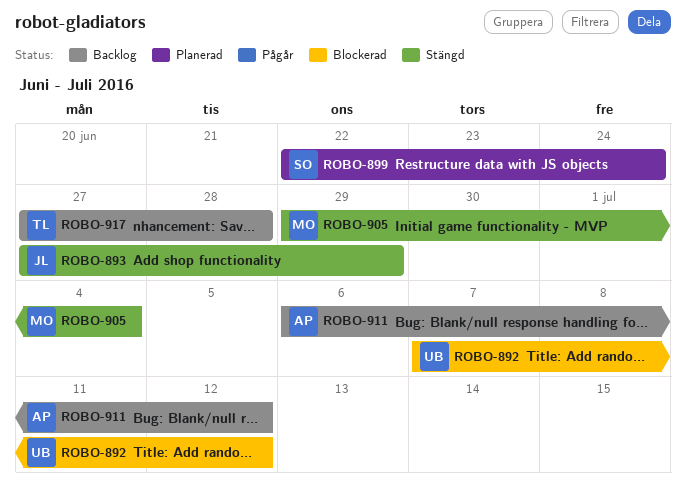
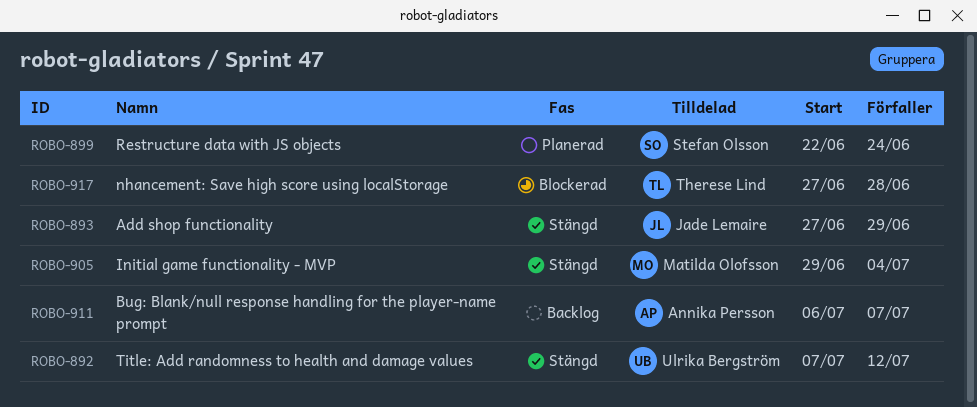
ROBO-892, status: Blockerad -> Stängd
ROBO-911, due: Jul 12 -> Jul 7
ROBO-917, status: Backlog -> Blockerad

